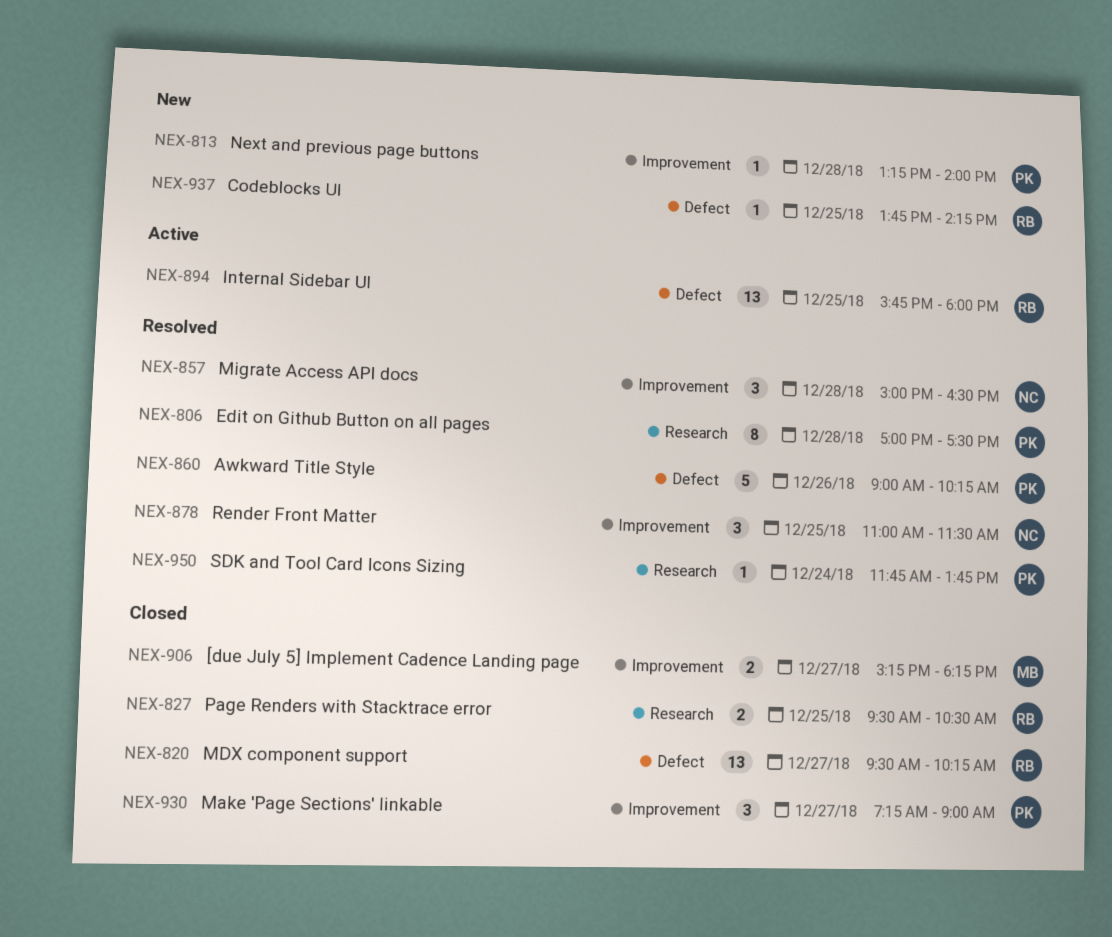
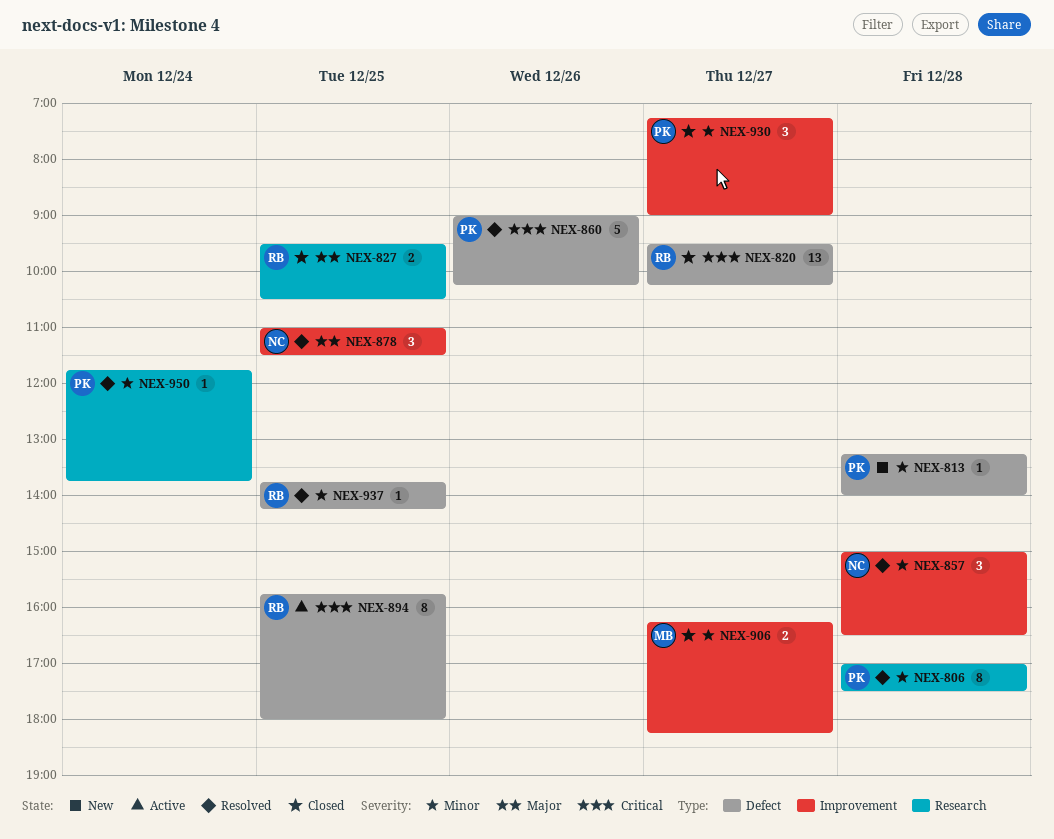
NEX-813, label: Improvement -> Defect
NEX-894, estimate: 13 -> 8
NEX-906, begins: 15:15 -> 16:15
NEX-937, status: New -> Resolved

